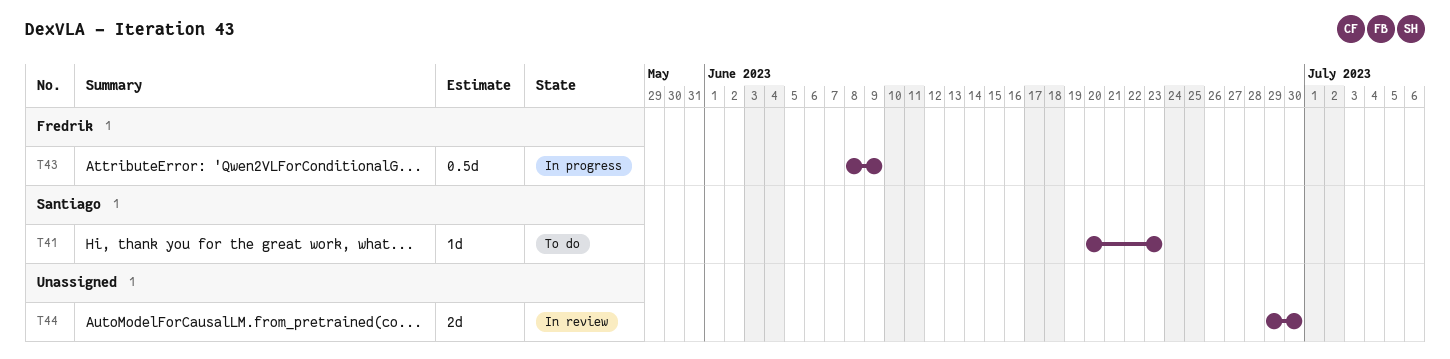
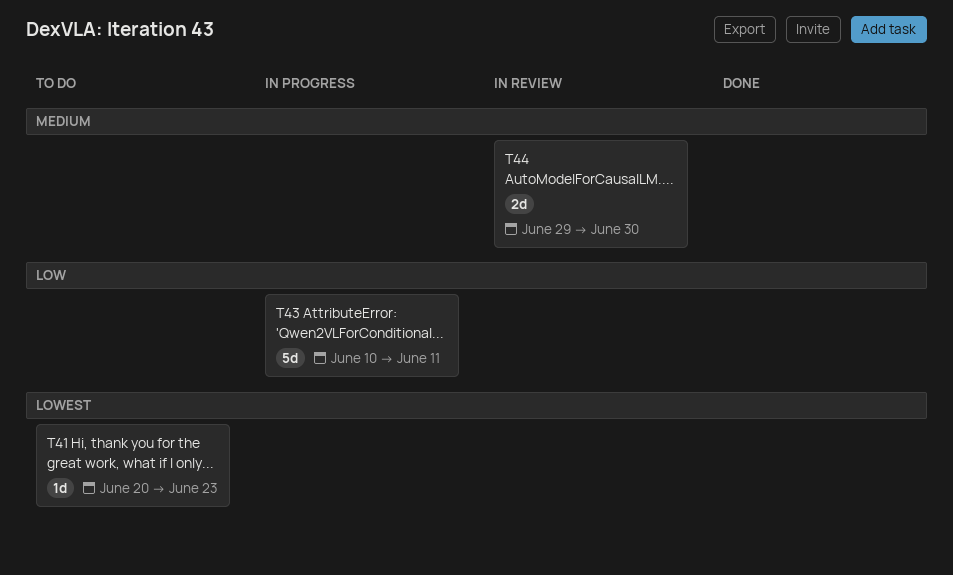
T43, estimate: 0.5d -> 5d
T43, start: Jun 8 -> Jun 10
T43, due: Jun 9 -> Jun 11

